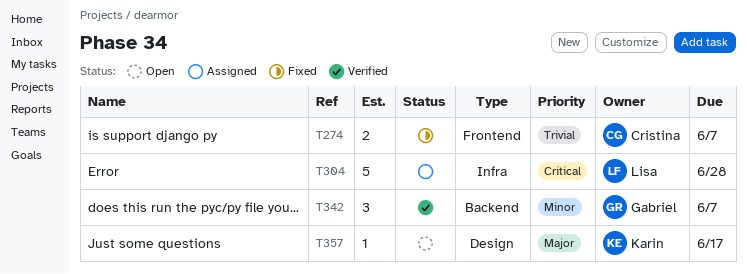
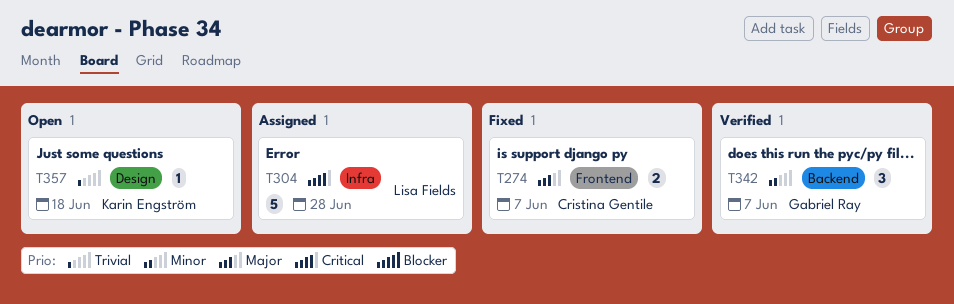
T274, priority: Trivial -> Major
T357, priority: Major -> Trivial
T357, due: Jun 17 -> Jun 18

